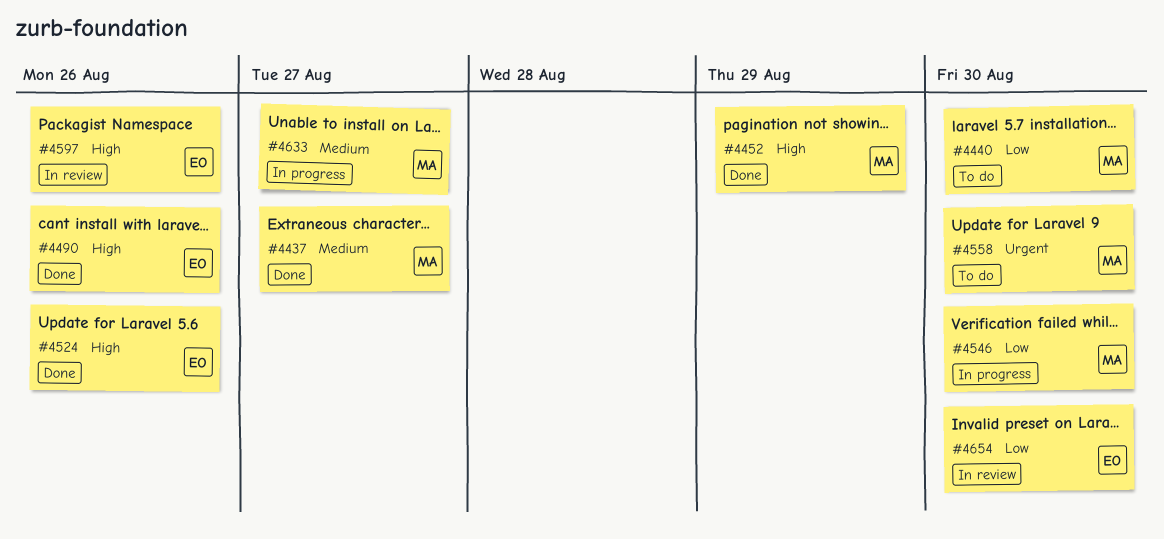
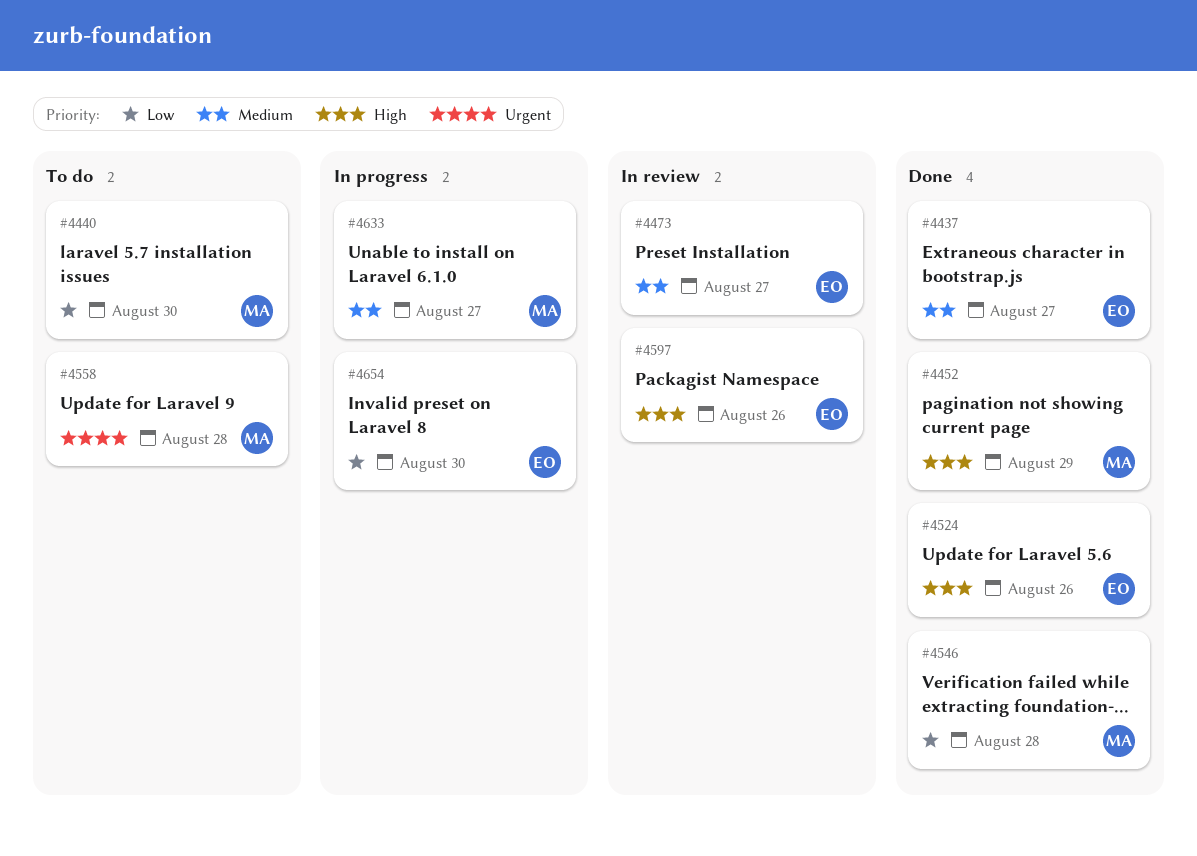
#4437, owner: MA -> EO
#4473: none -> present
#4490: present -> none
#4546, status: In progress -> Done
#4546, due: Aug 30 -> Aug 28
#4558, due: Aug 30 -> Aug 28
#4654, status: In review -> In progress

